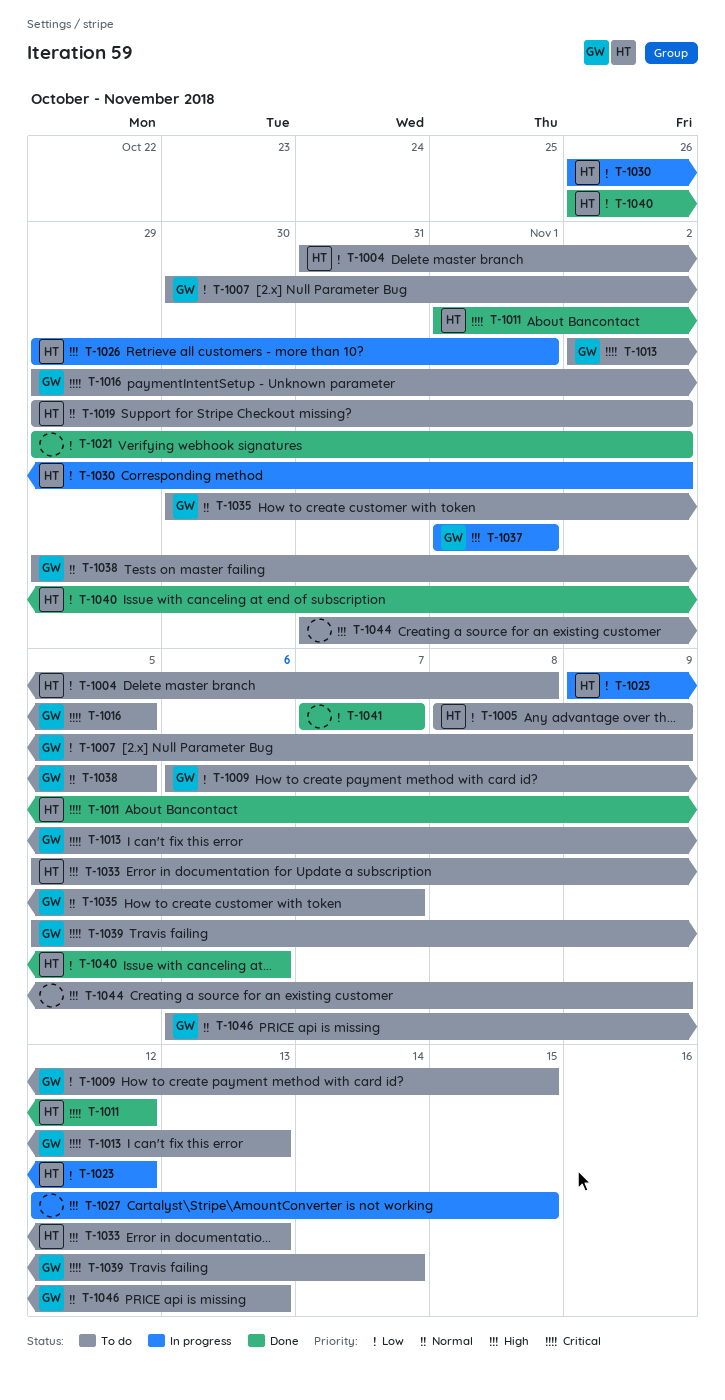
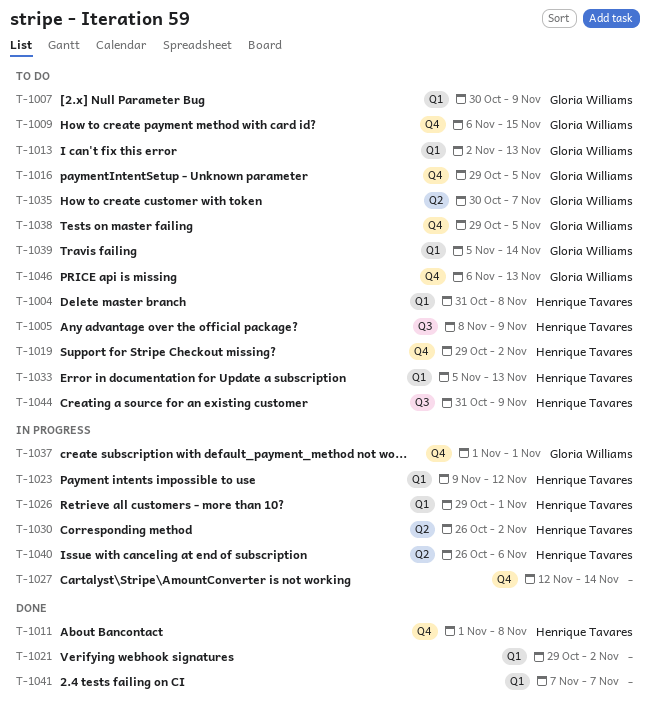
T-1011, due: Nov 12 -> Nov 8
T-1027, due: Nov 15 -> Nov 14
T-1040, status: Done -> In progress
T-1044, owner: none -> Henrique Tavares

